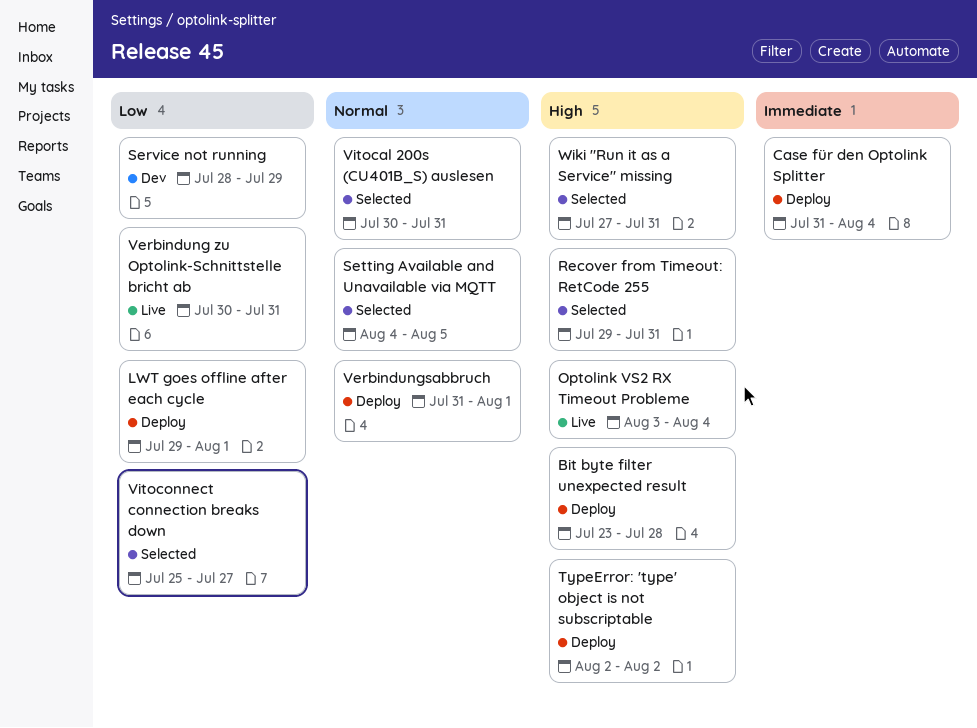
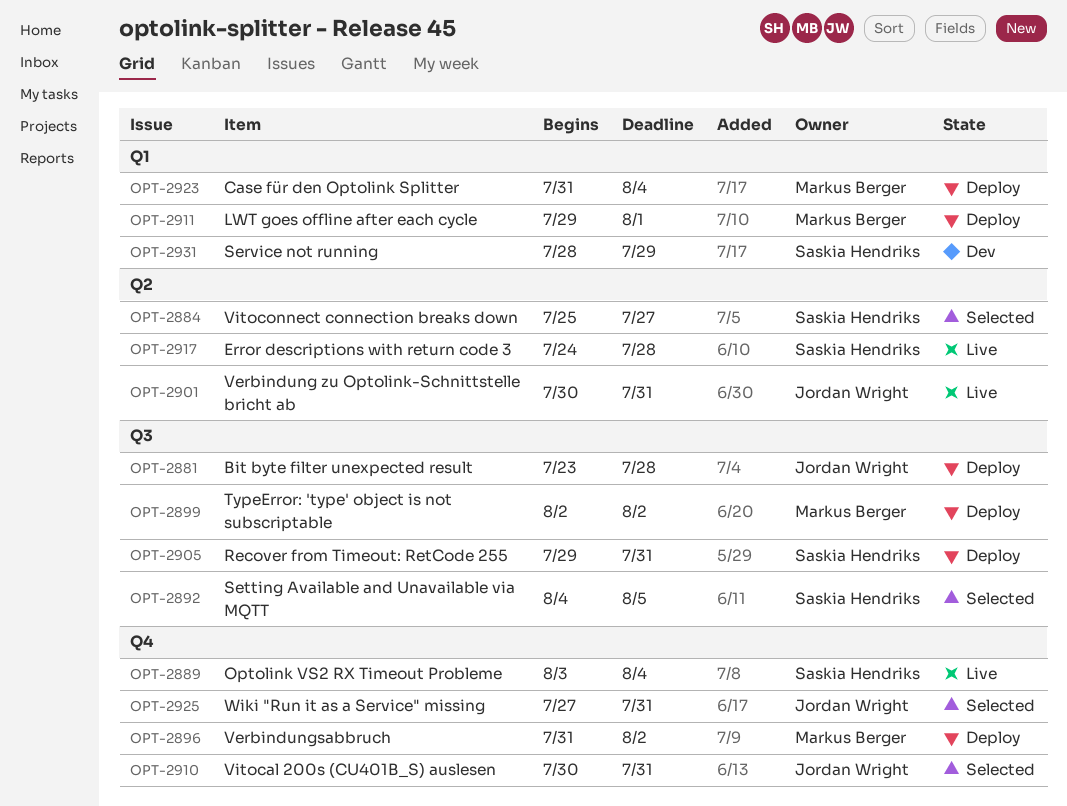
Error descriptions with return code 3: none -> present
Recover from Timeout: RetCode 255, status: Selected -> Deploy
Verbindungsabbruch, due: Aug 1 -> Aug 2

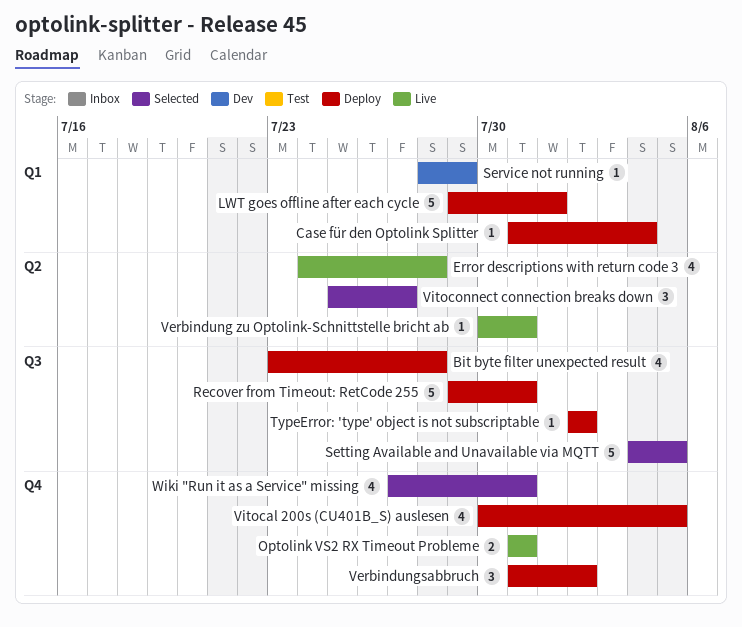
Optolink VS2 RX Timeout Probleme, start: Aug 3 -> Jul 31
Optolink VS2 RX Timeout Probleme, due: Aug 4 -> Jul 31
Vitocal 200s (CU401B_S) auslesen, status: Selected -> Deploy
Vitocal 200s (CU401B_S) auslesen, due: Jul 31 -> Aug 5

